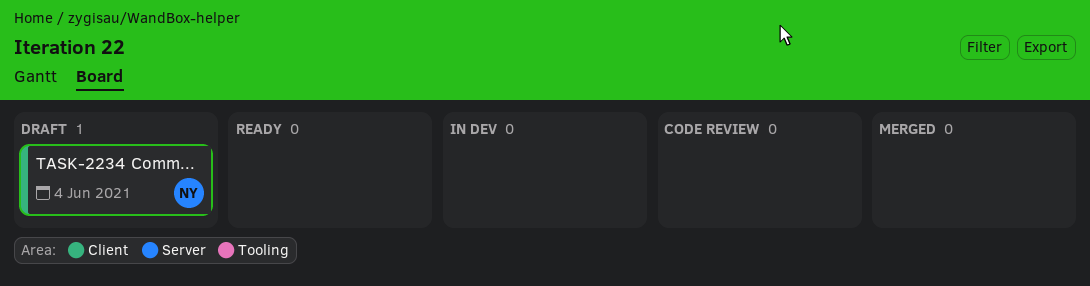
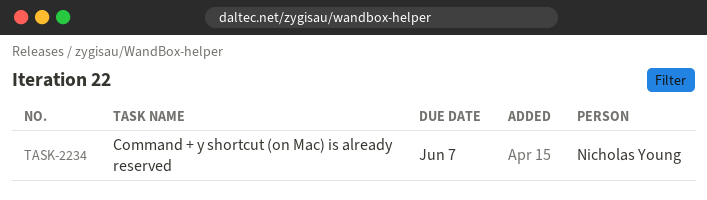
TASK-2234, due: Jun 4 -> Jun 7

